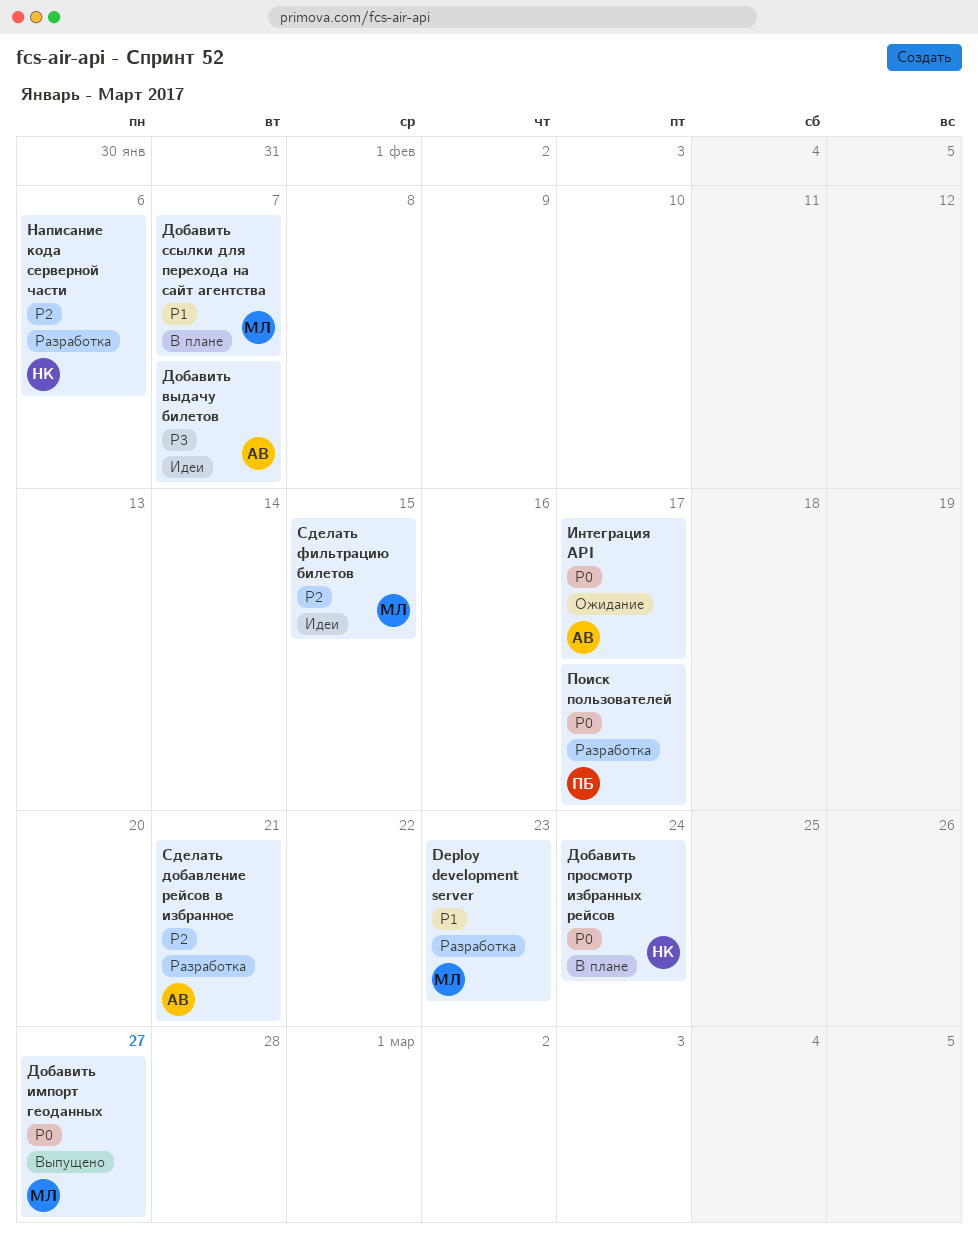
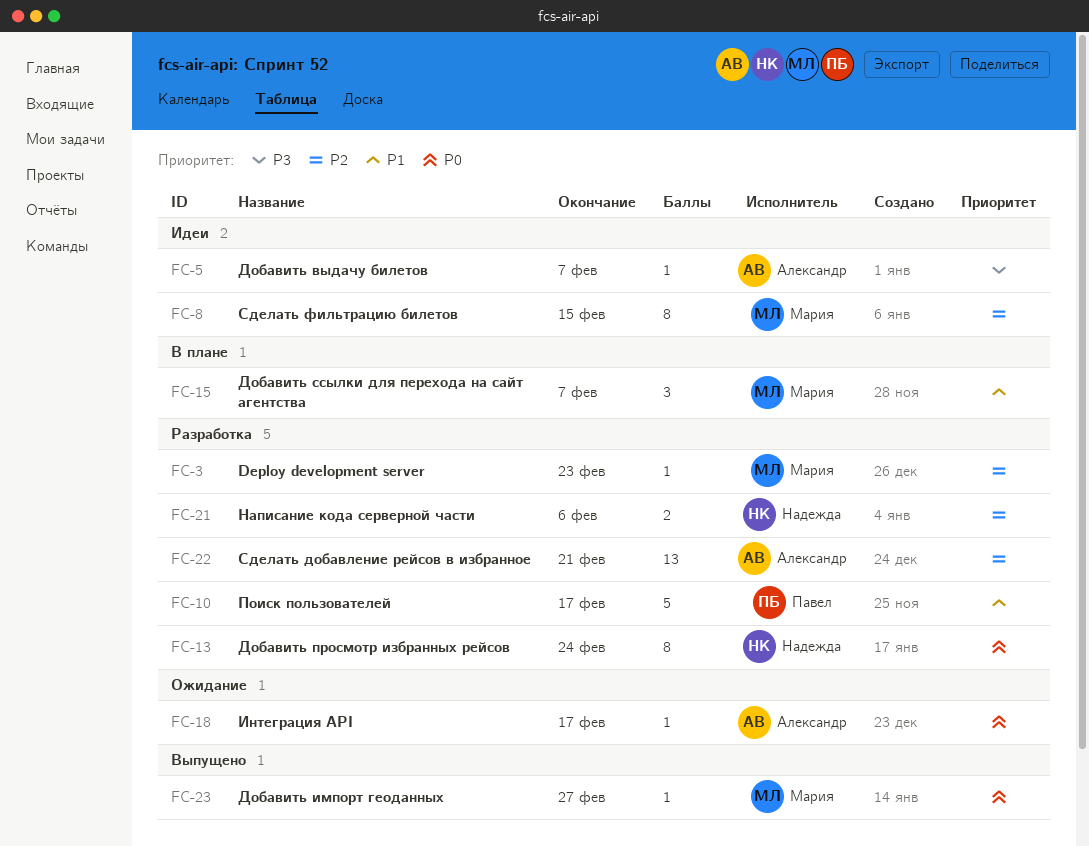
Deploy development server, priority: P1 -> P2
Добавить просмотр избранных рейсов, status: В плане -> Разработка
Поиск пользователей, priority: P0 -> P1

